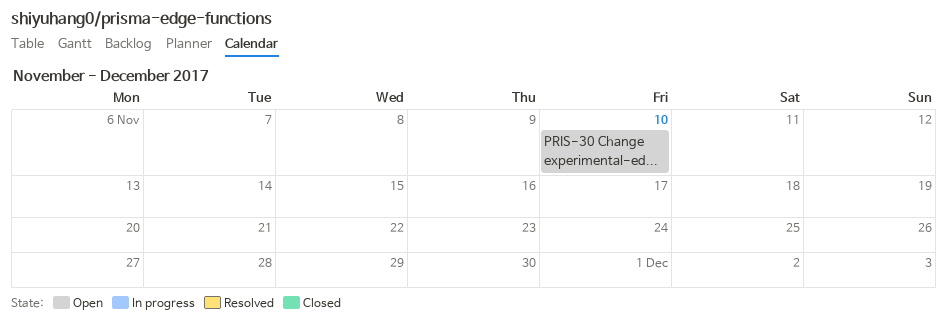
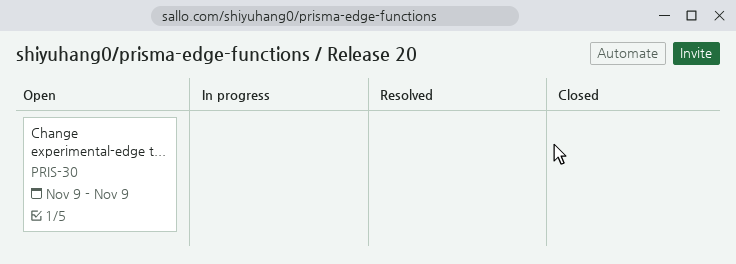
PRIS-30, due: Nov 10 -> Nov 9

